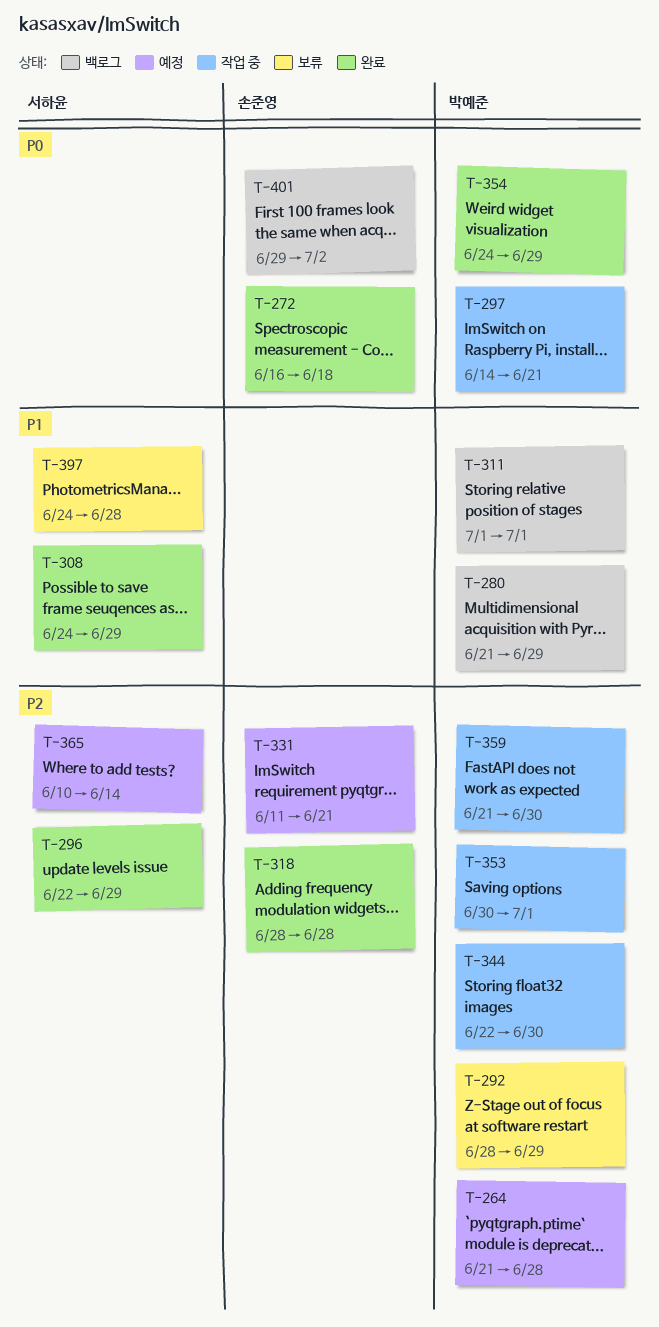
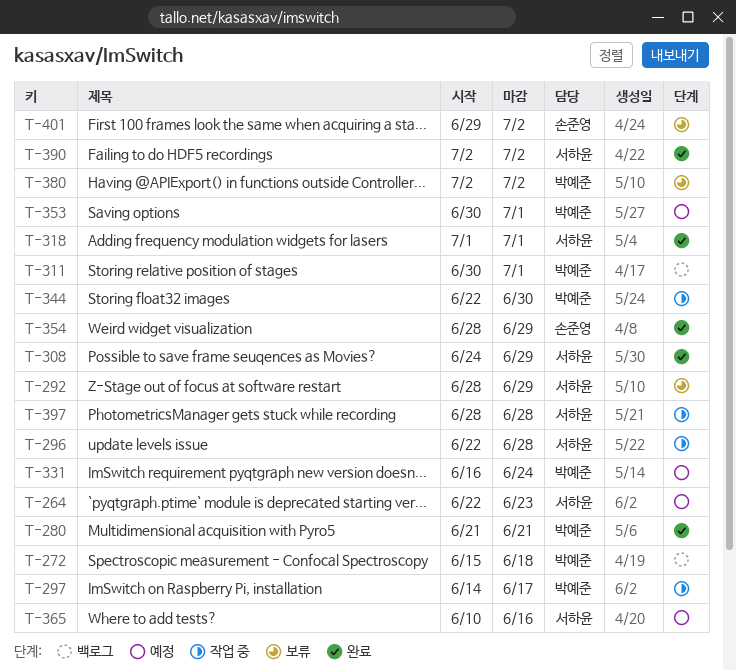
T-264, owner: 박예준 -> 서하윤
T-264, start: Jun 21 -> Jun 22
T-264, due: Jun 28 -> Jun 23
T-272, status: 완료 -> 백로그
T-272, owner: 손준영 -> 박예준
T-272, start: Jun 16 -> Jun 15
T-280, status: 백로그 -> 완료
T-280, due: Jun 29 -> Jun 21
T-292, owner: 박예준 -> 서하윤
T-296, status: 완료 -> 작업 중
T-296, due: Jun 29 -> Jun 28
T-297, due: Jun 21 -> Jun 17
T-311, start: Jul 1 -> Jun 30
T-318, owner: 손준영 -> 서하윤
T-318, start: Jun 28 -> Jul 1
T-318, due: Jun 28 -> Jul 1
T-331, owner: 손준영 -> 박예준
T-331, start: Jun 11 -> Jun 16
T-331, due: Jun 21 -> Jun 24
T-353, status: 작업 중 -> 예정
T-354, owner: 박예준 -> 손준영
T-354, start: Jun 24 -> Jun 28
T-359: present -> none
T-365, due: Jun 14 -> Jun 16
T-380: none -> present
T-390: none -> present
T-397, status: 보류 -> 작업 중
T-397, start: Jun 24 -> Jun 28
T-401, status: 백로그 -> 보류

